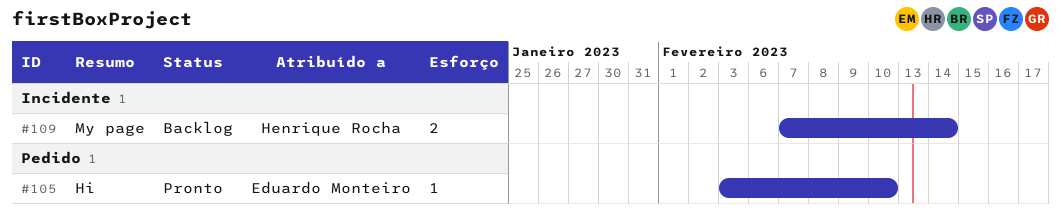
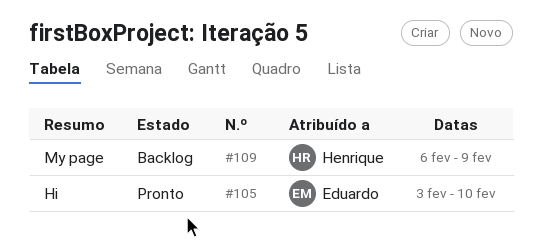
#109, start: Feb 7 -> Feb 6
#109, due: Feb 14 -> Feb 9

